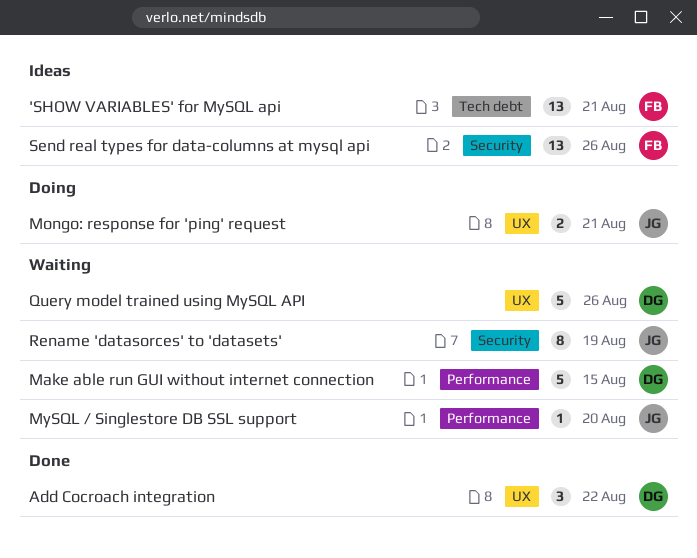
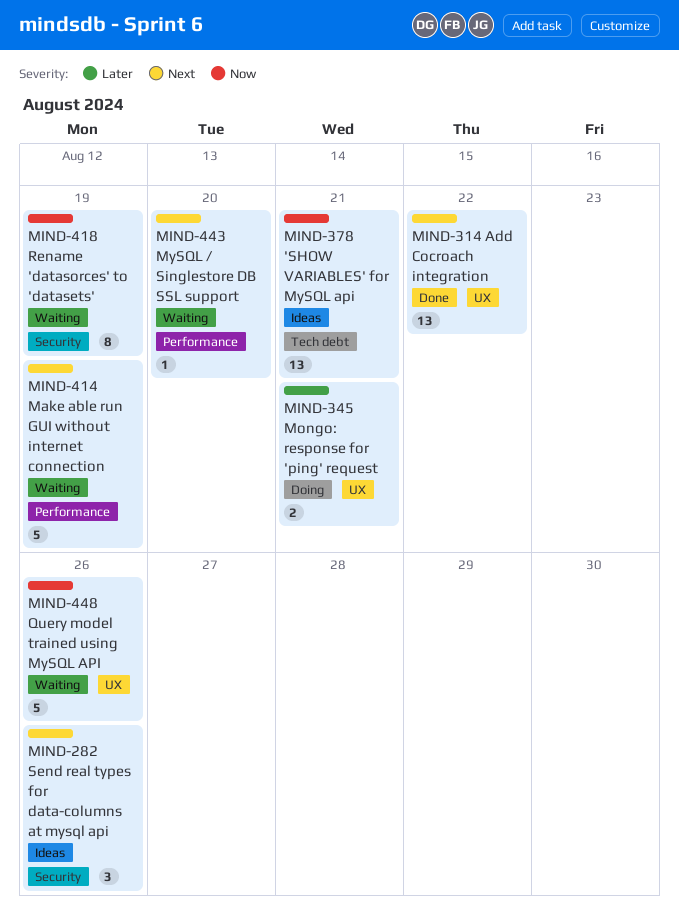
Add Cocroach integration, estimate: 3 -> 13
Make able run GUI without internet connection, due: Aug 15 -> Aug 19
Send real types for data-columns at mysql api, estimate: 13 -> 3

